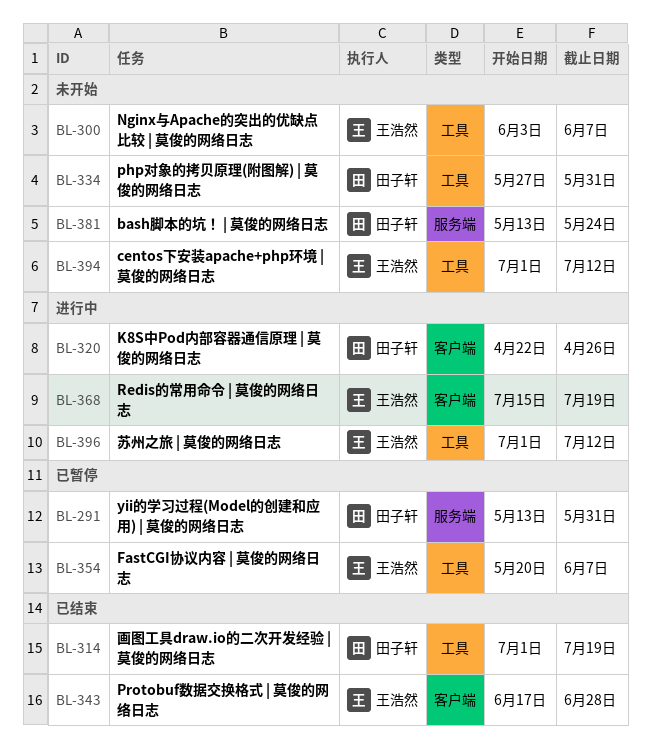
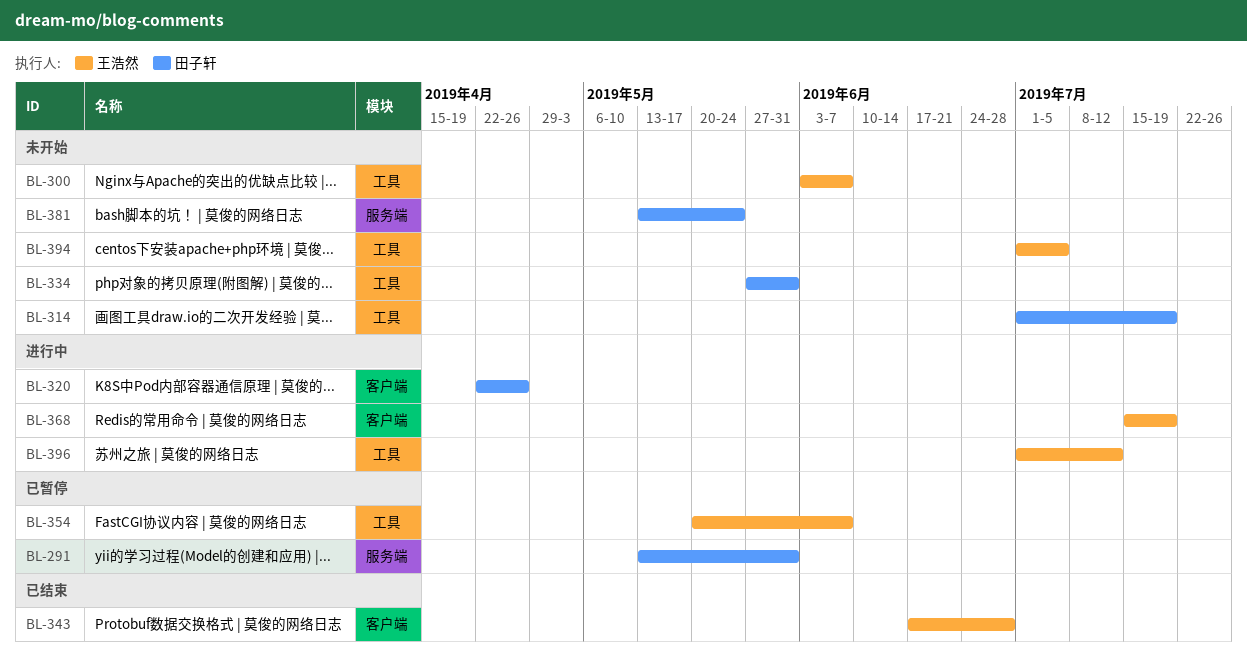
BL-314, status: 已结束 -> 未开始
BL-394, due: Jul 12 -> Jul 5

